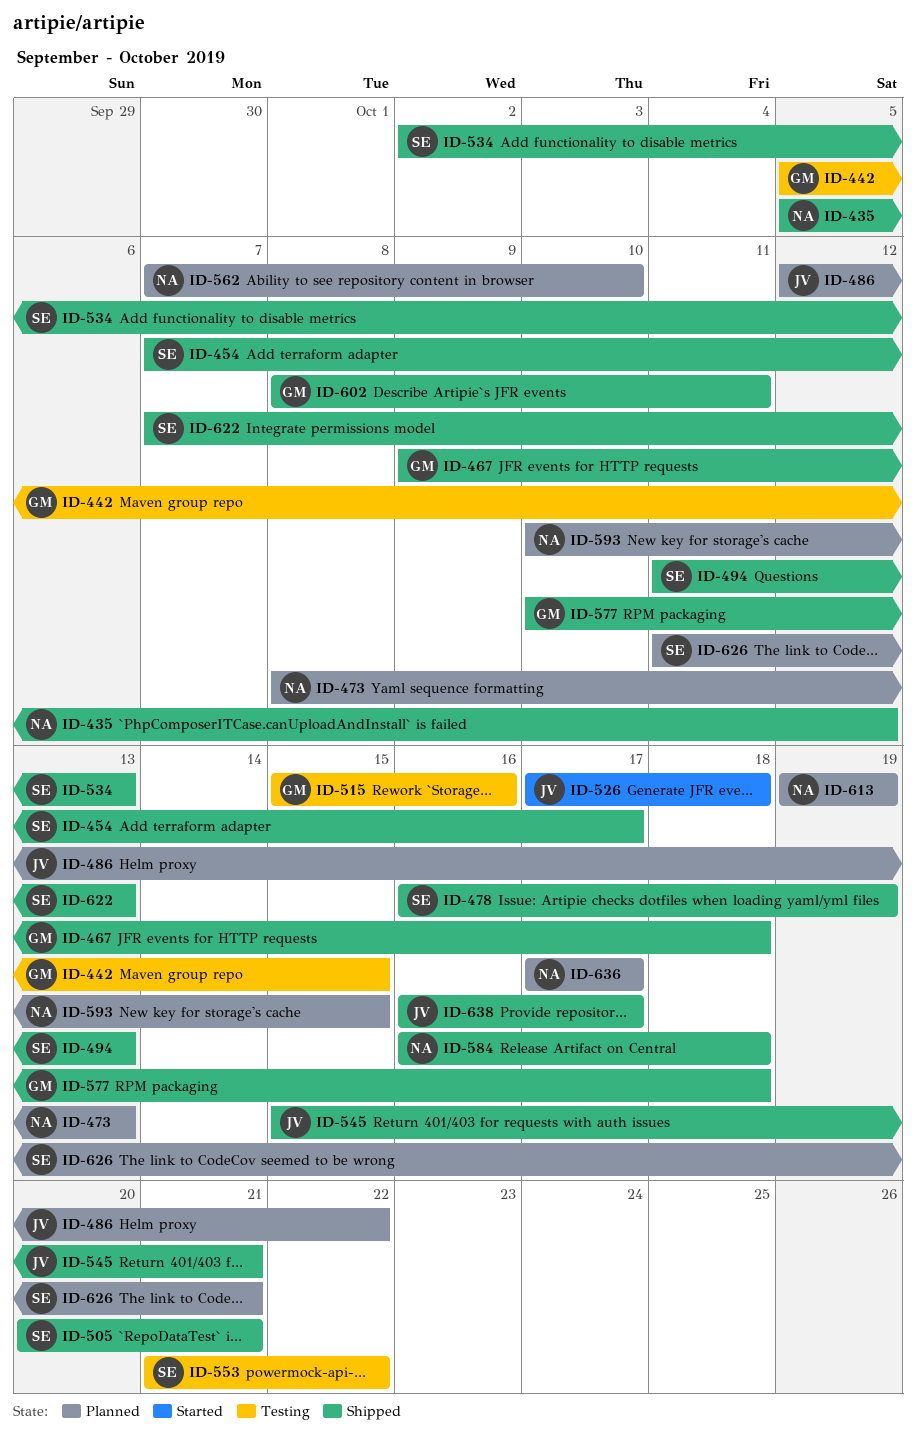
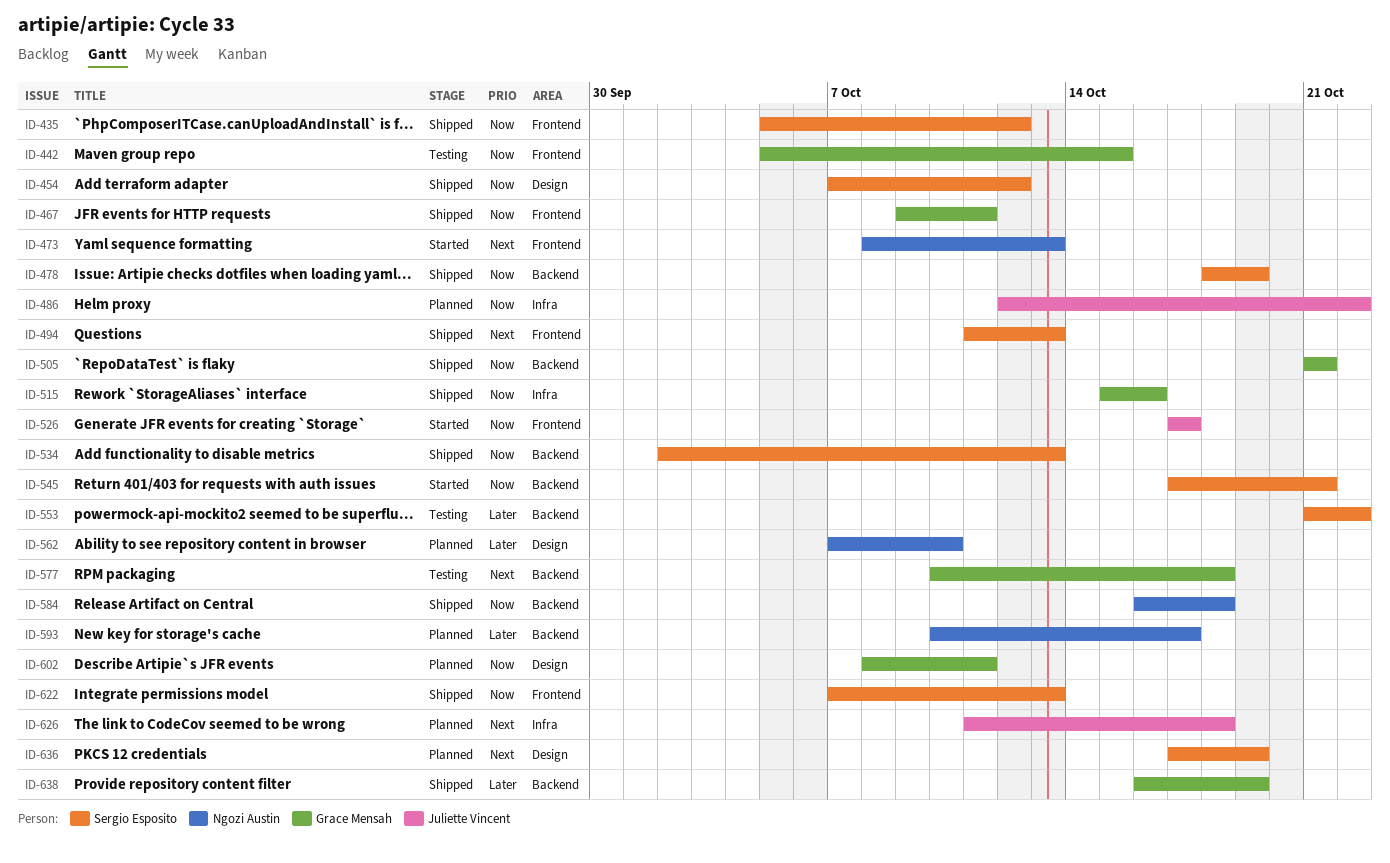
ID-435, owner: Ngozi Austin -> Sergio Esposito
ID-454, due: Oct 17 -> Oct 12
ID-467, due: Oct 18 -> Oct 11
ID-473, status: Planned -> Started
ID-478, start: Oct 16 -> Oct 18
ID-505, owner: Sergio Esposito -> Grace Mensah
ID-505, start: Oct 20 -> Oct 21
ID-515, status: Testing -> Shipped
ID-526, due: Oct 18 -> Oct 17
ID-545, status: Shipped -> Started
ID-545, owner: Juliette Vincent -> Sergio Esposito
ID-545, start: Oct 15 -> Oct 17
ID-577, status: Shipped -> Testing
ID-593, due: Oct 15 -> Oct 17
ID-602, status: Shipped -> Planned
ID-613: present -> none
ID-626, owner: Sergio Esposito -> Juliette Vincent
ID-626, due: Oct 21 -> Oct 18
ID-636, owner: Ngozi Austin -> Sergio Esposito
ID-636, due: Oct 17 -> Oct 19
ID-638, owner: Juliette Vincent -> Grace Mensah
ID-638, due: Oct 17 -> Oct 19

